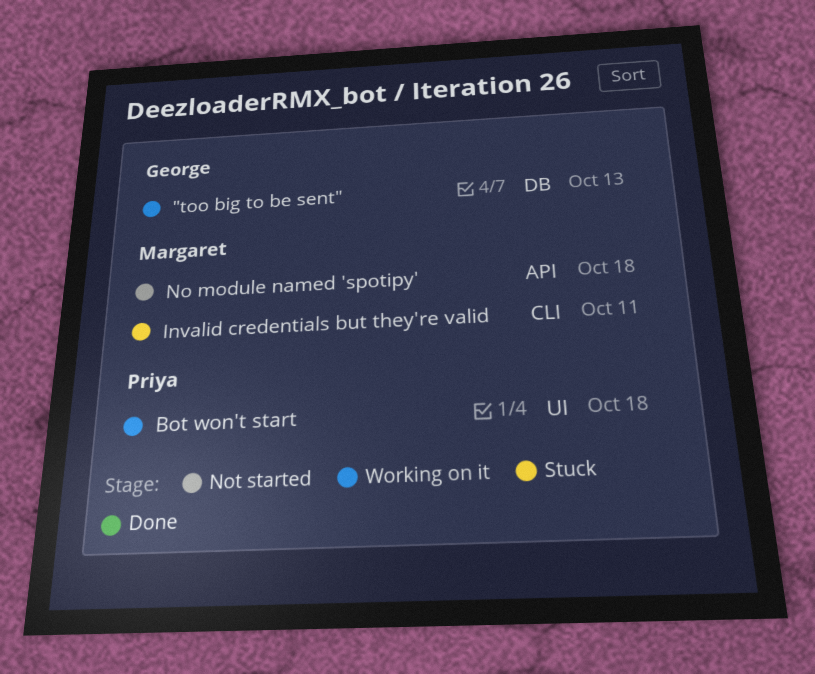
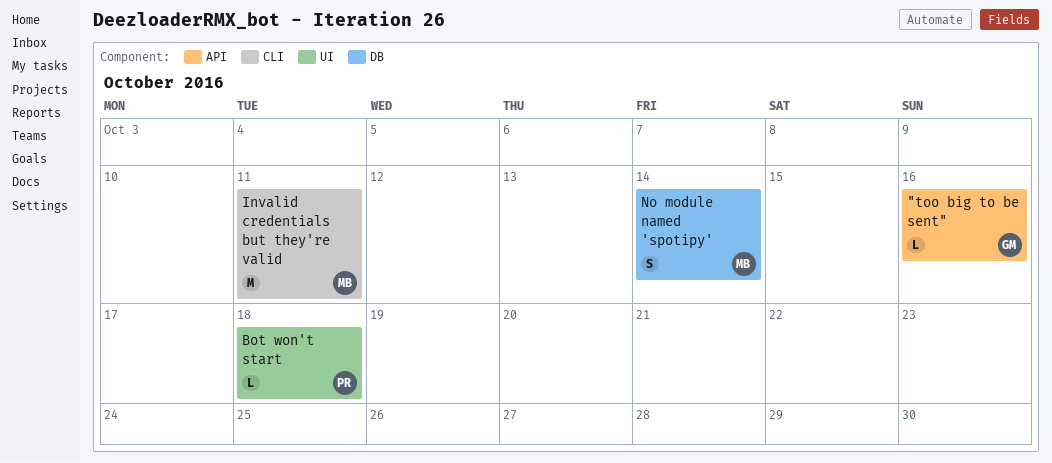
"too big to be sent", label: DB -> API
"too big to be sent", due: Oct 13 -> Oct 16
No module named 'spotipy', label: API -> DB
No module named 'spotipy', due: Oct 18 -> Oct 14

